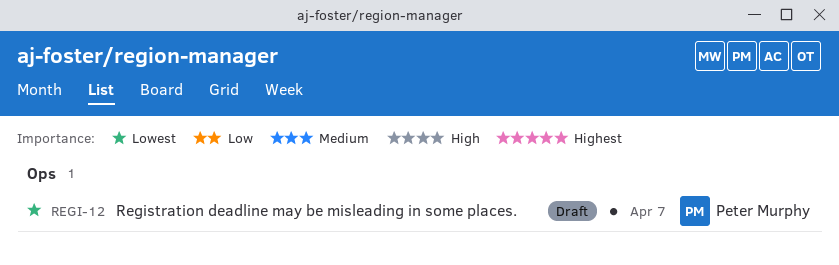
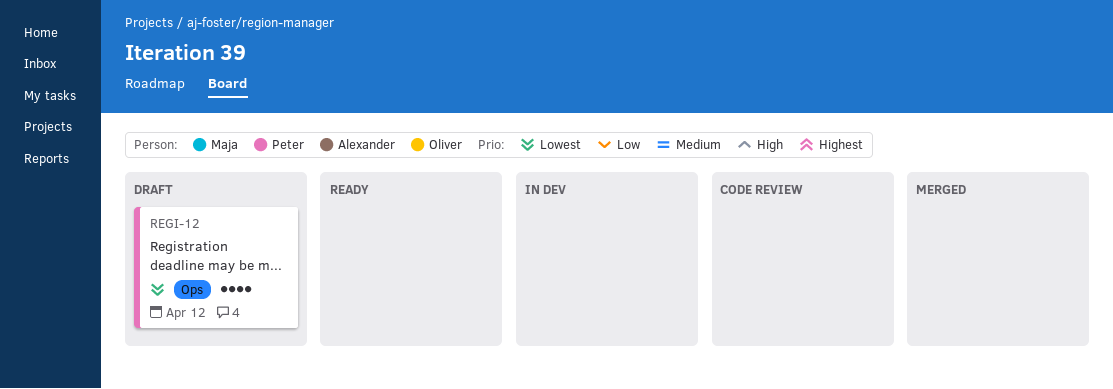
REGI-12, estimate: 1 -> 4
REGI-12, due: Apr 7 -> Apr 12

